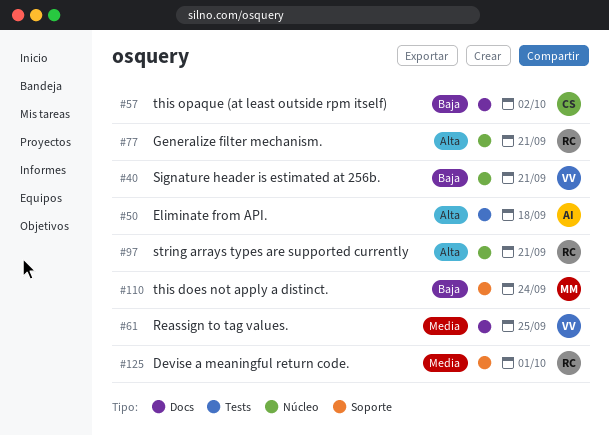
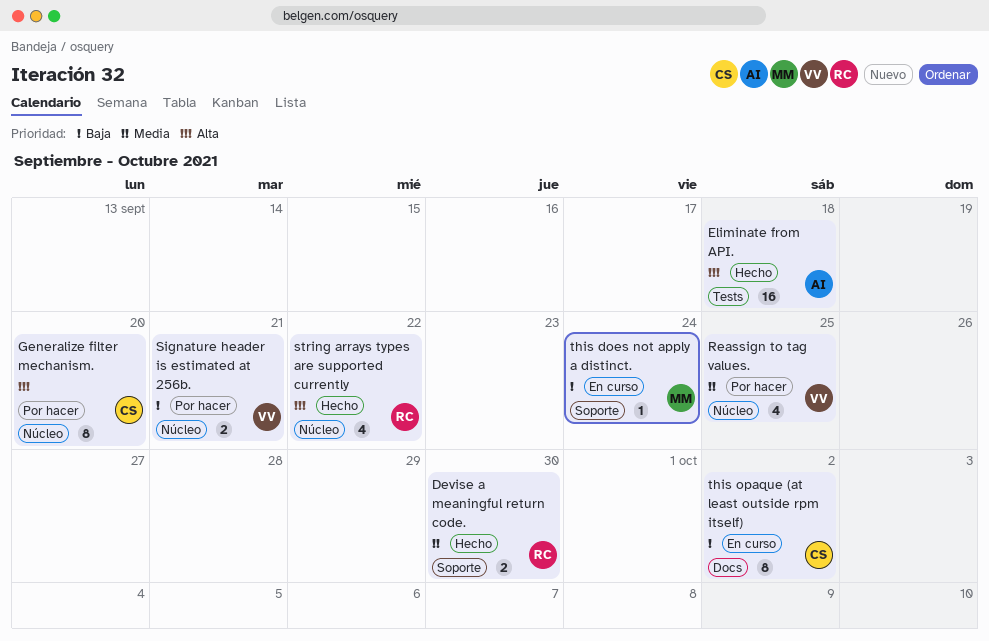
Devise a meaningful return code., due: Oct 1 -> Sep 30
Generalize filter mechanism., owner: RC -> CS
Generalize filter mechanism., due: Sep 21 -> Sep 20
Reassign to tag values., label: Docs -> Núcleo
string arrays types are supported currently, due: Sep 21 -> Sep 22

